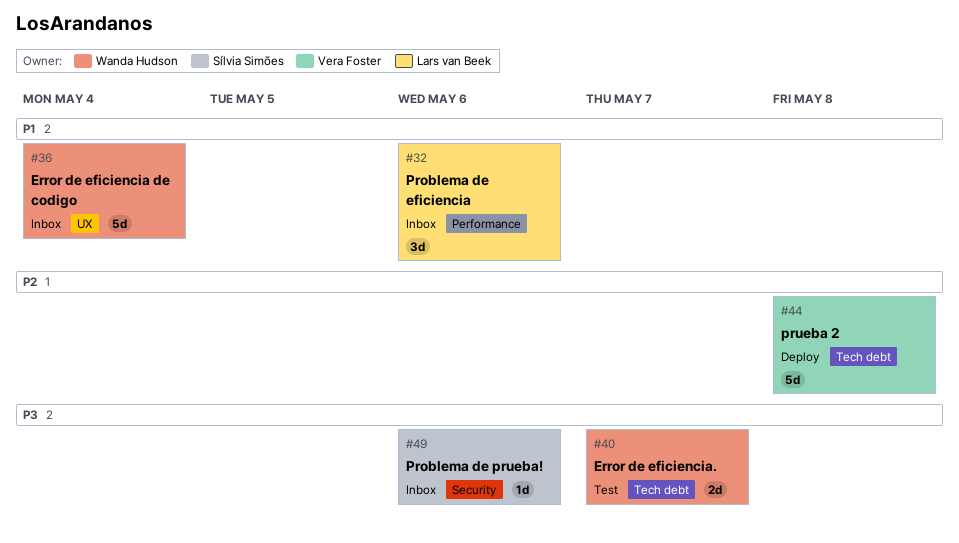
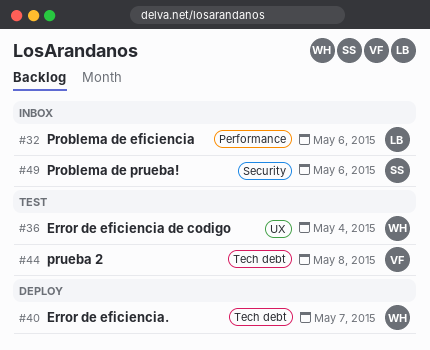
#36, status: Inbox -> Test
#40, status: Test -> Deploy
#44, status: Deploy -> Test

